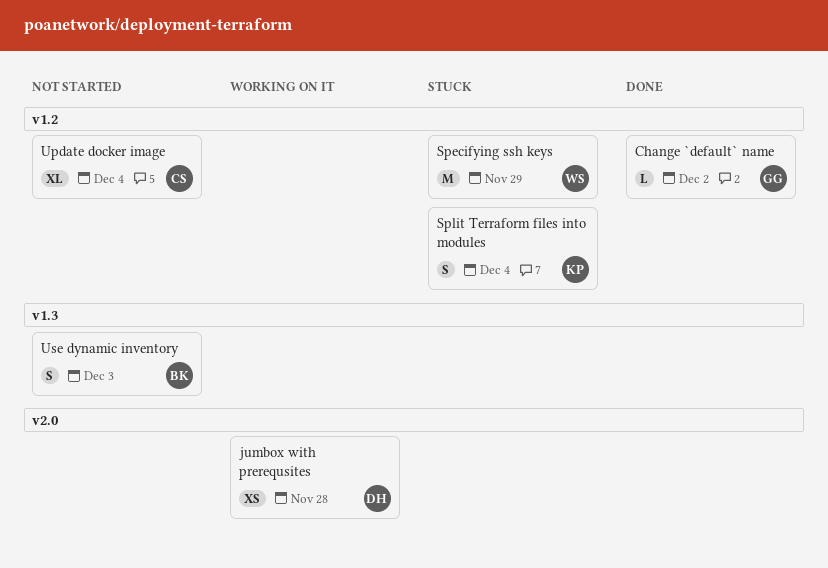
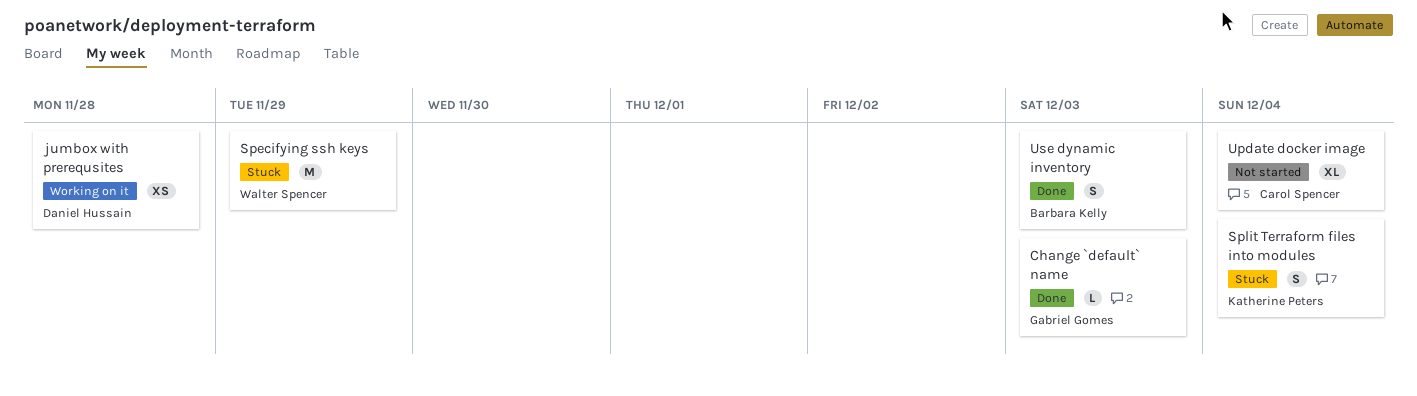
Change `default` name, due: Dec 2 -> Dec 3
Use dynamic inventory, status: Not started -> Done

